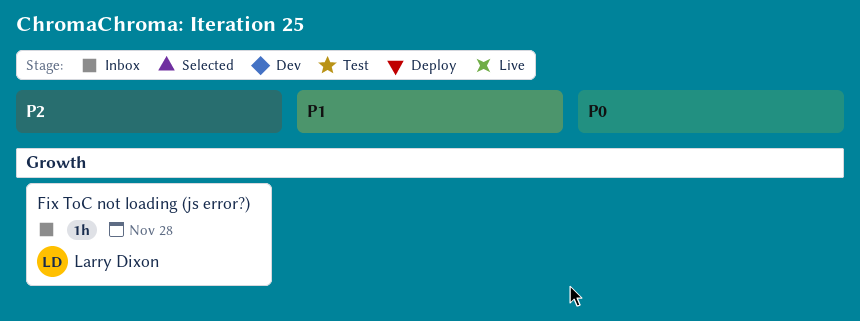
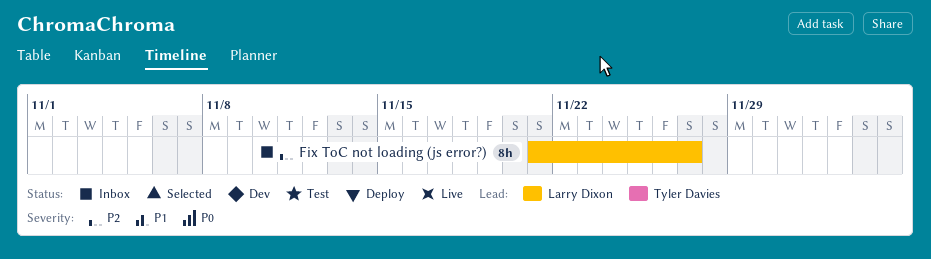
Fix ToC not loading (js error?), estimate: 1h -> 8h
Fix ToC not loading (js error?), due: Nov 28 -> Nov 27

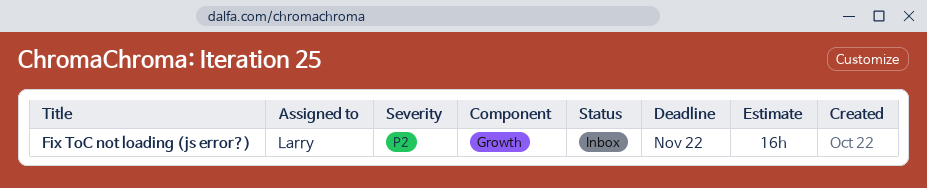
Fix ToC not loading (js error?), estimate: 8h -> 16h
Fix ToC not loading (js error?), due: Nov 27 -> Nov 22

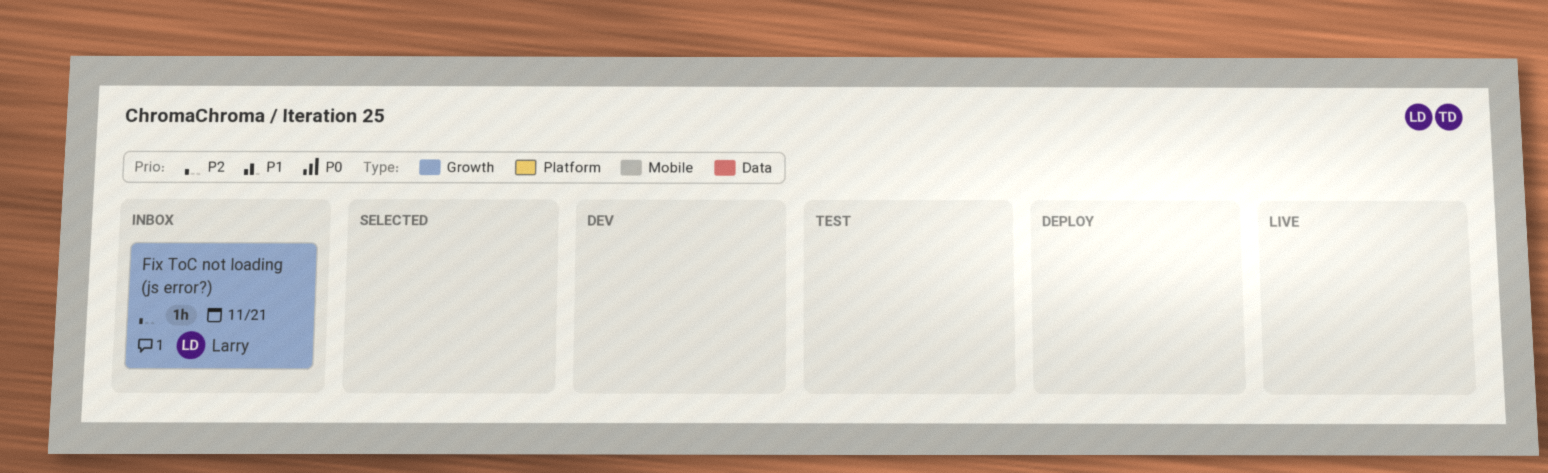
Fix ToC not loading (js error?), estimate: 16h -> 1h
Fix ToC not loading (js error?), due: Nov 22 -> Nov 21

